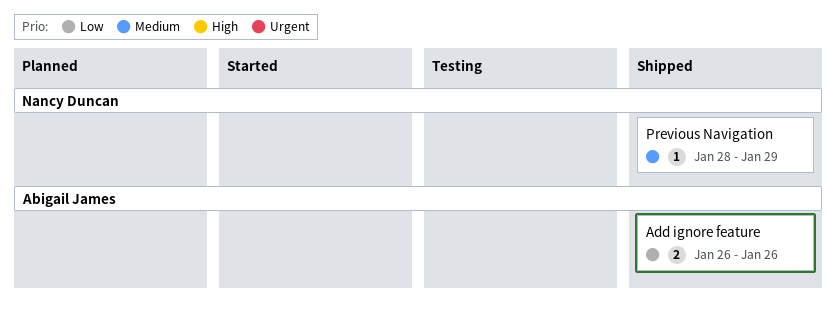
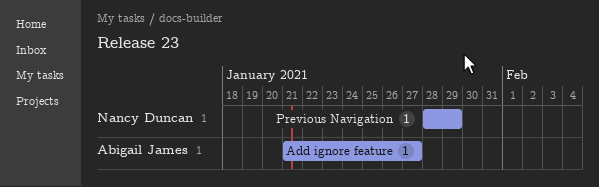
Add ignore feature, estimate: 2 -> 1
Add ignore feature, start: Jan 26 -> Jan 21
Add ignore feature, due: Jan 26 -> Jan 27

